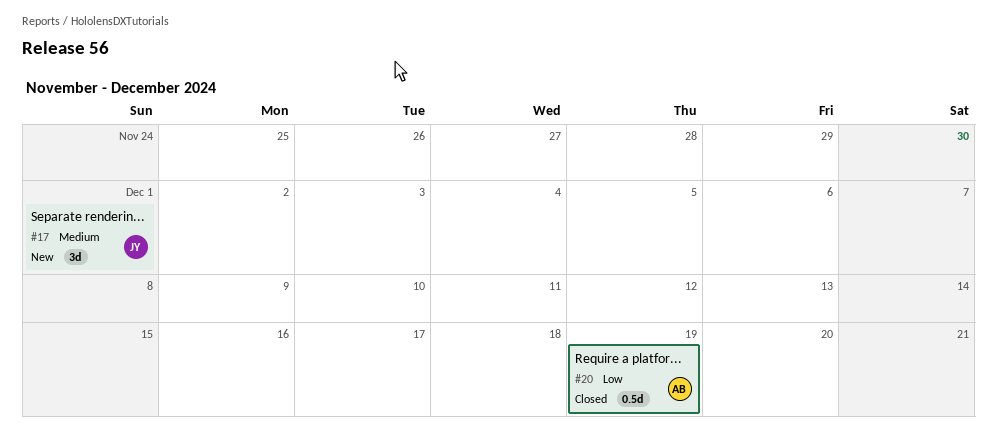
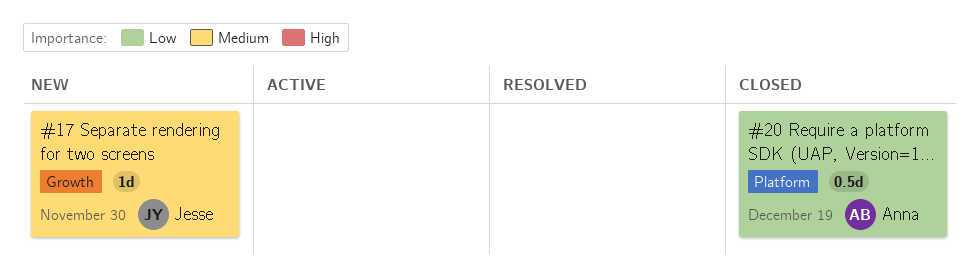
#17, estimate: 3d -> 1d
#17, due: Dec 1 -> Nov 30

